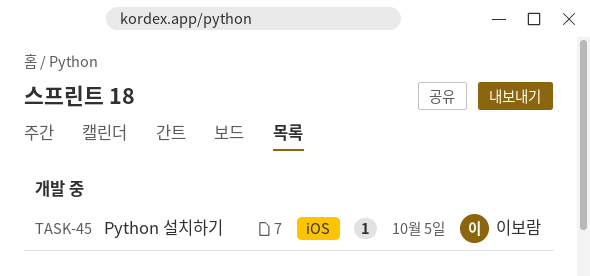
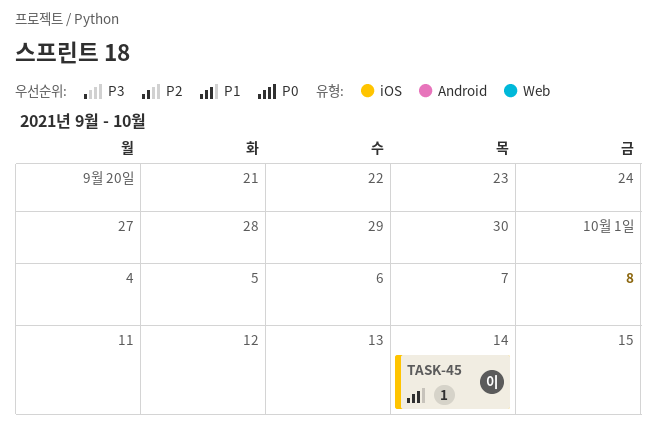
TASK-45, due: Oct 5 -> Oct 14

